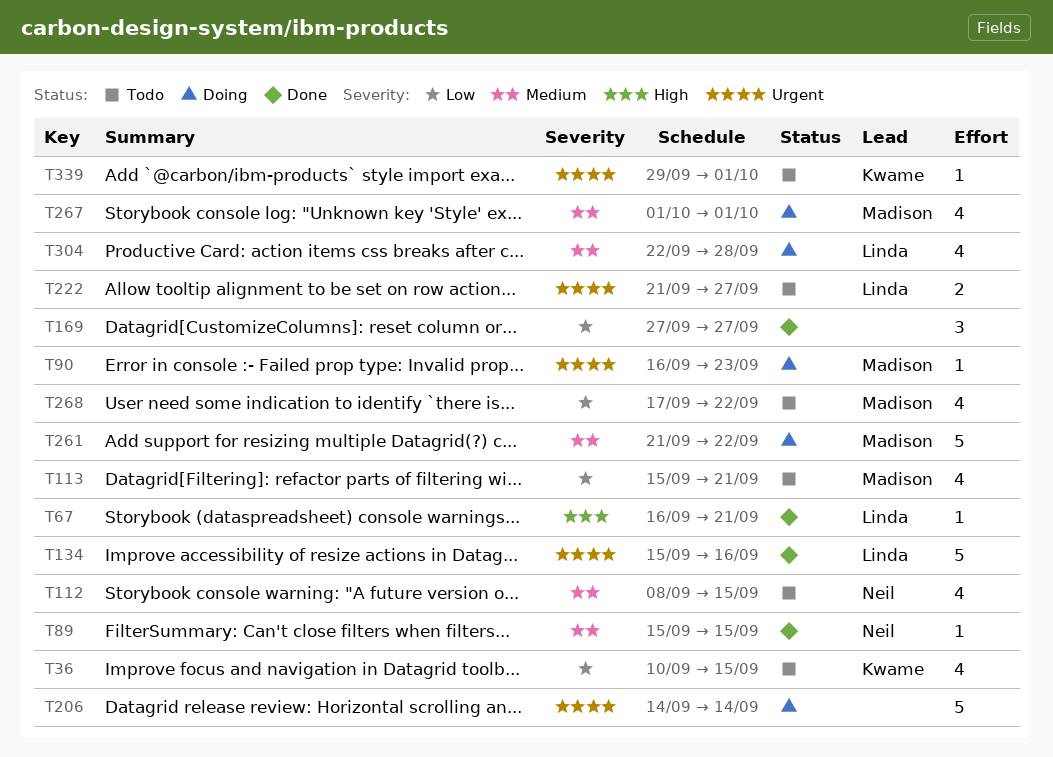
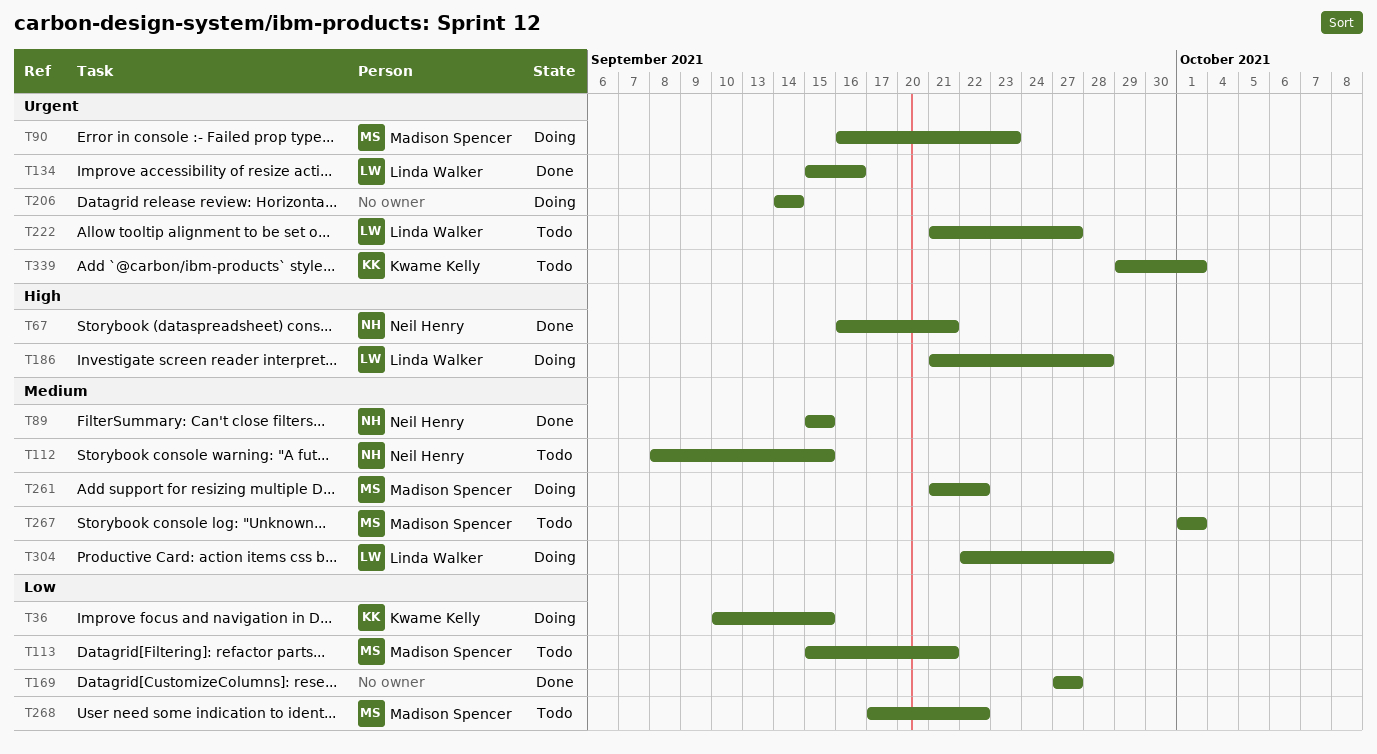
T36, status: Todo -> Doing
T67, owner: Linda Walker -> Neil Henry
T186: none -> present
T267, status: Doing -> Todo

